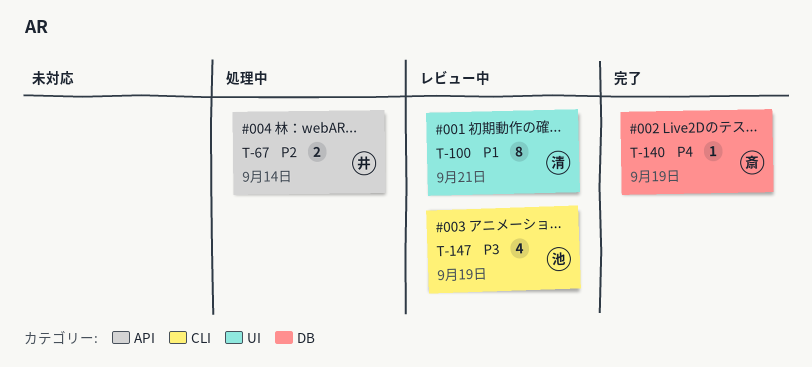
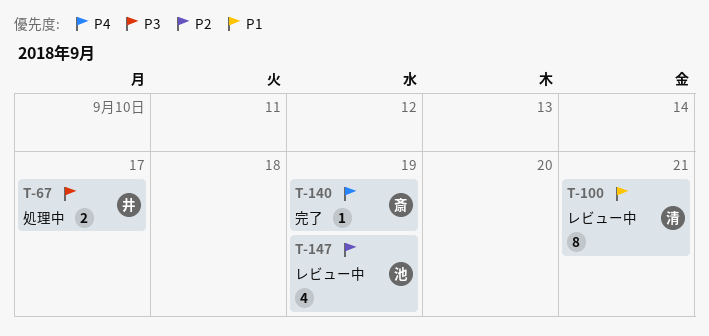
T-67, priority: P2 -> P3
T-67, due: Sep 14 -> Sep 17
T-147, priority: P3 -> P2

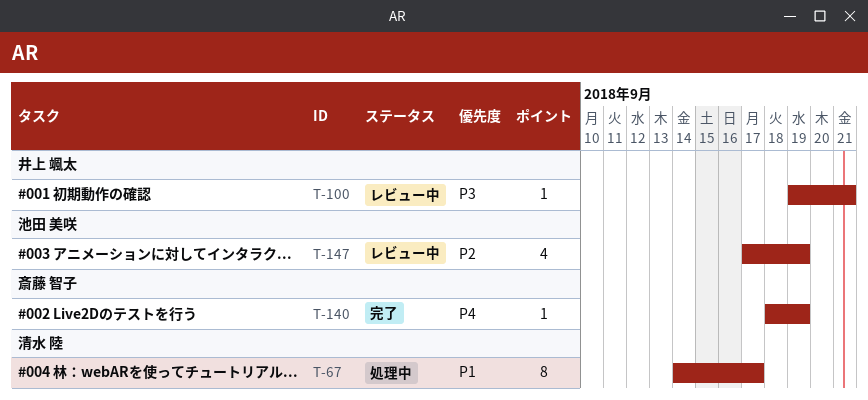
T-67, owner: 井上 颯太 -> 清水 陸
T-67, priority: P3 -> P1
T-67, estimate: 2 -> 8
T-100, owner: 清水 陸 -> 井上 颯太
T-100, priority: P1 -> P3
T-100, estimate: 8 -> 1

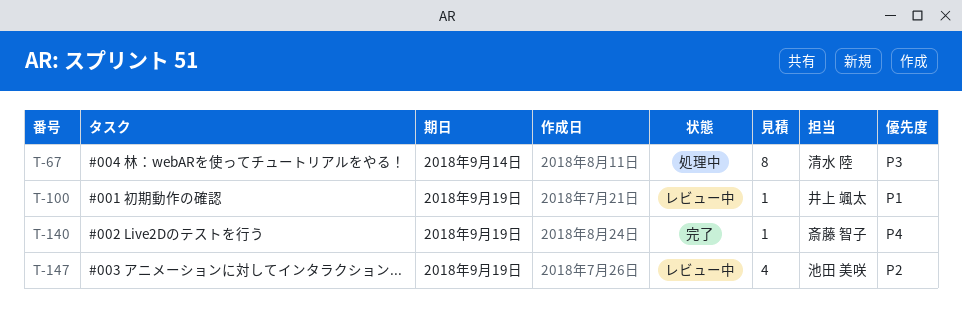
T-67, priority: P1 -> P3
T-67, due: Sep 17 -> Sep 14
T-100, priority: P3 -> P1
T-100, due: Sep 21 -> Sep 19

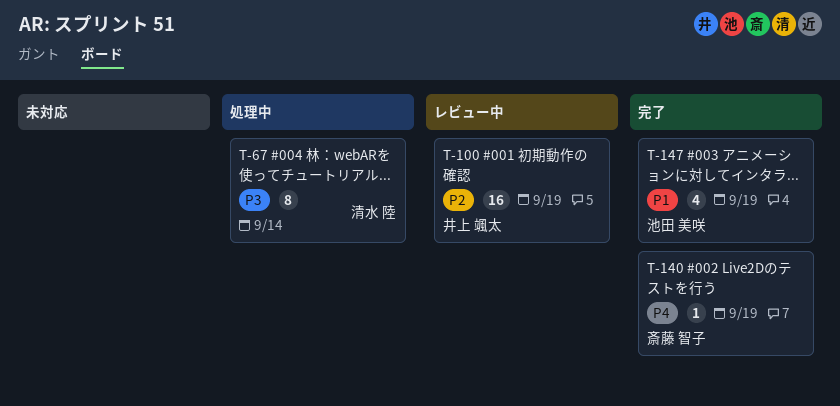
T-100, priority: P1 -> P2
T-100, estimate: 1 -> 16
T-147, status: レビュー中 -> 完了
T-147, priority: P2 -> P1

